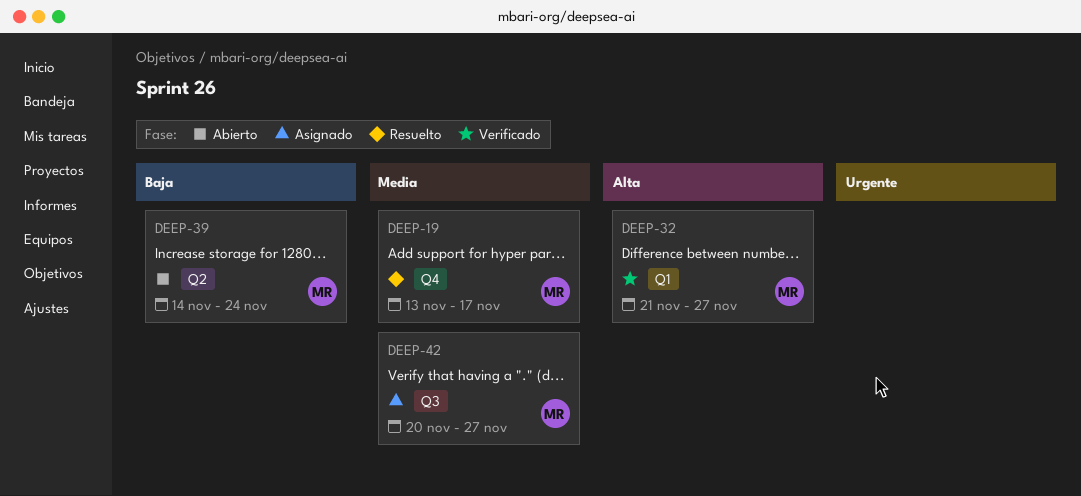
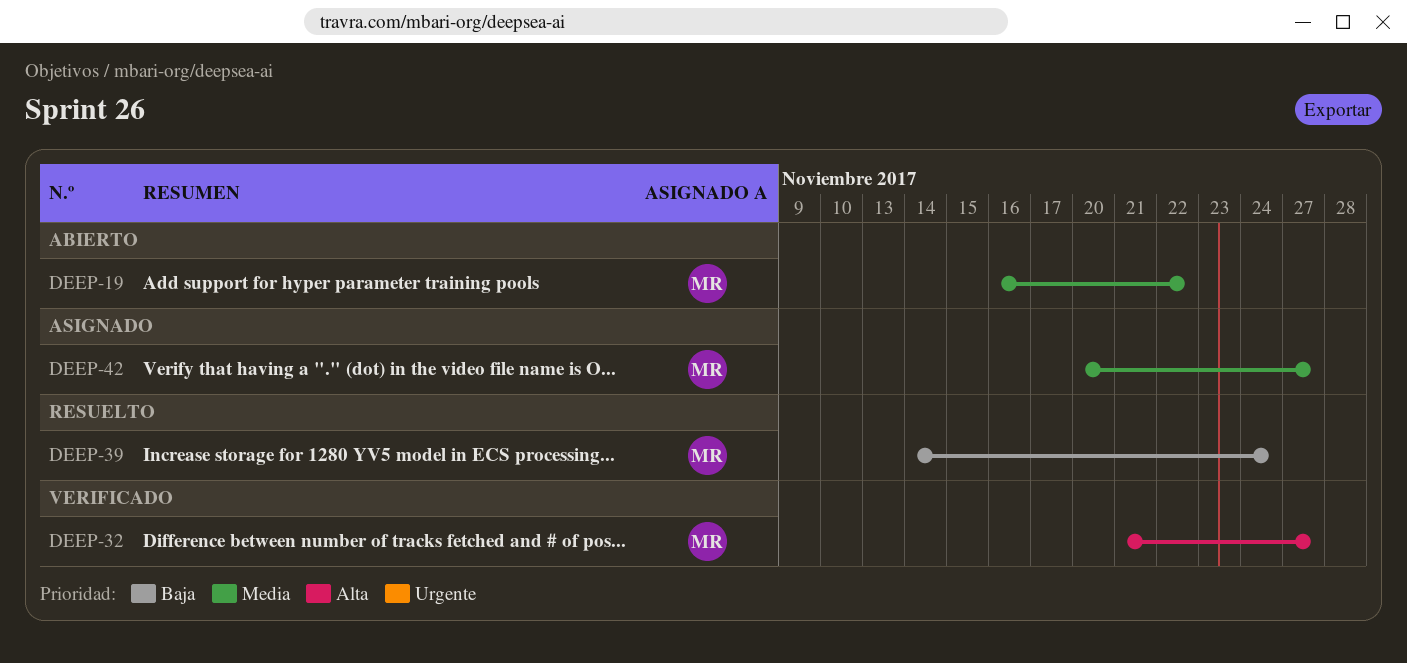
DEEP-19, status: Resuelto -> Abierto
DEEP-19, start: Nov 13 -> Nov 16
DEEP-19, due: Nov 17 -> Nov 22
DEEP-39, status: Abierto -> Resuelto

